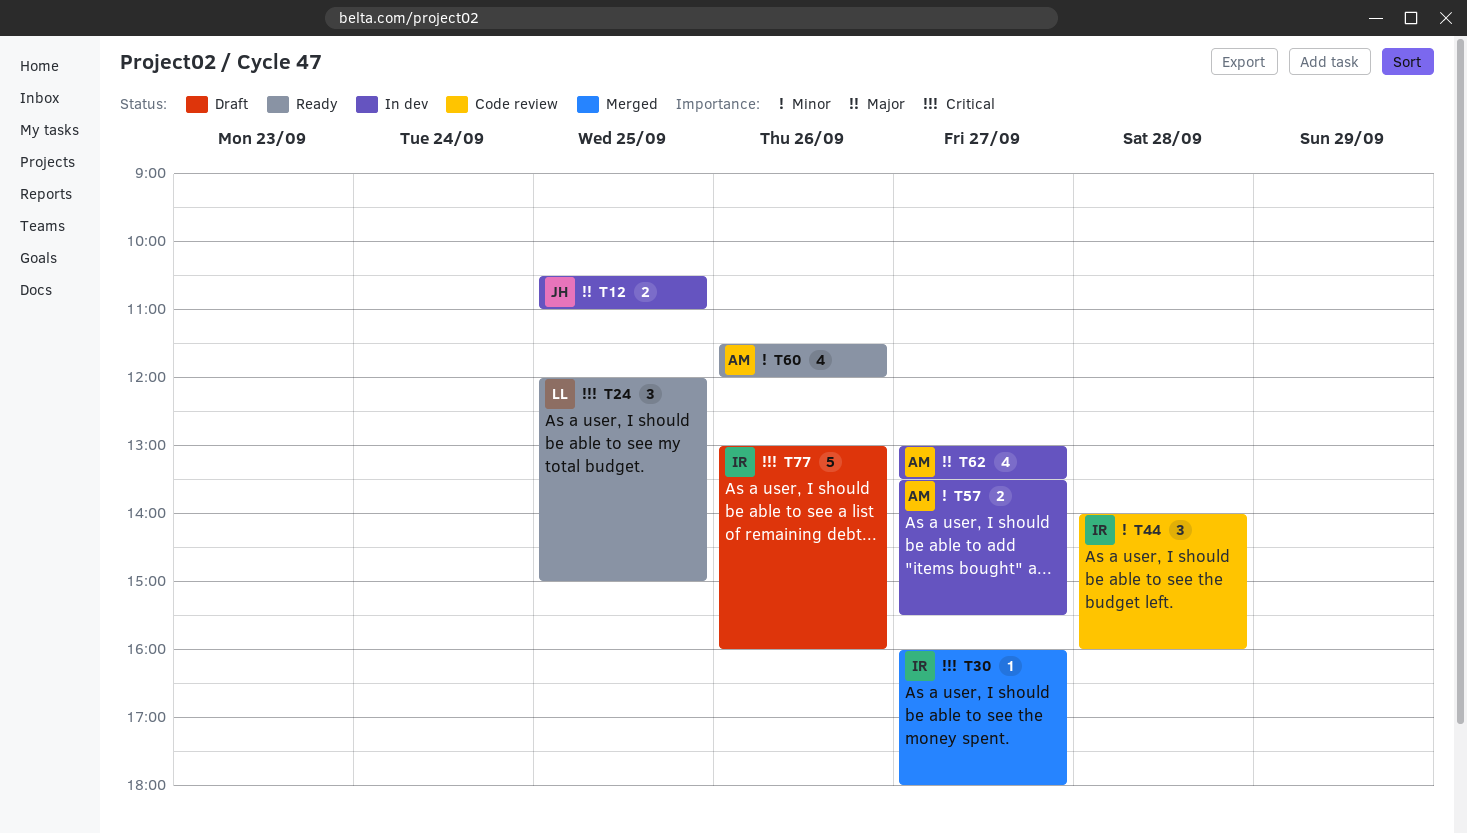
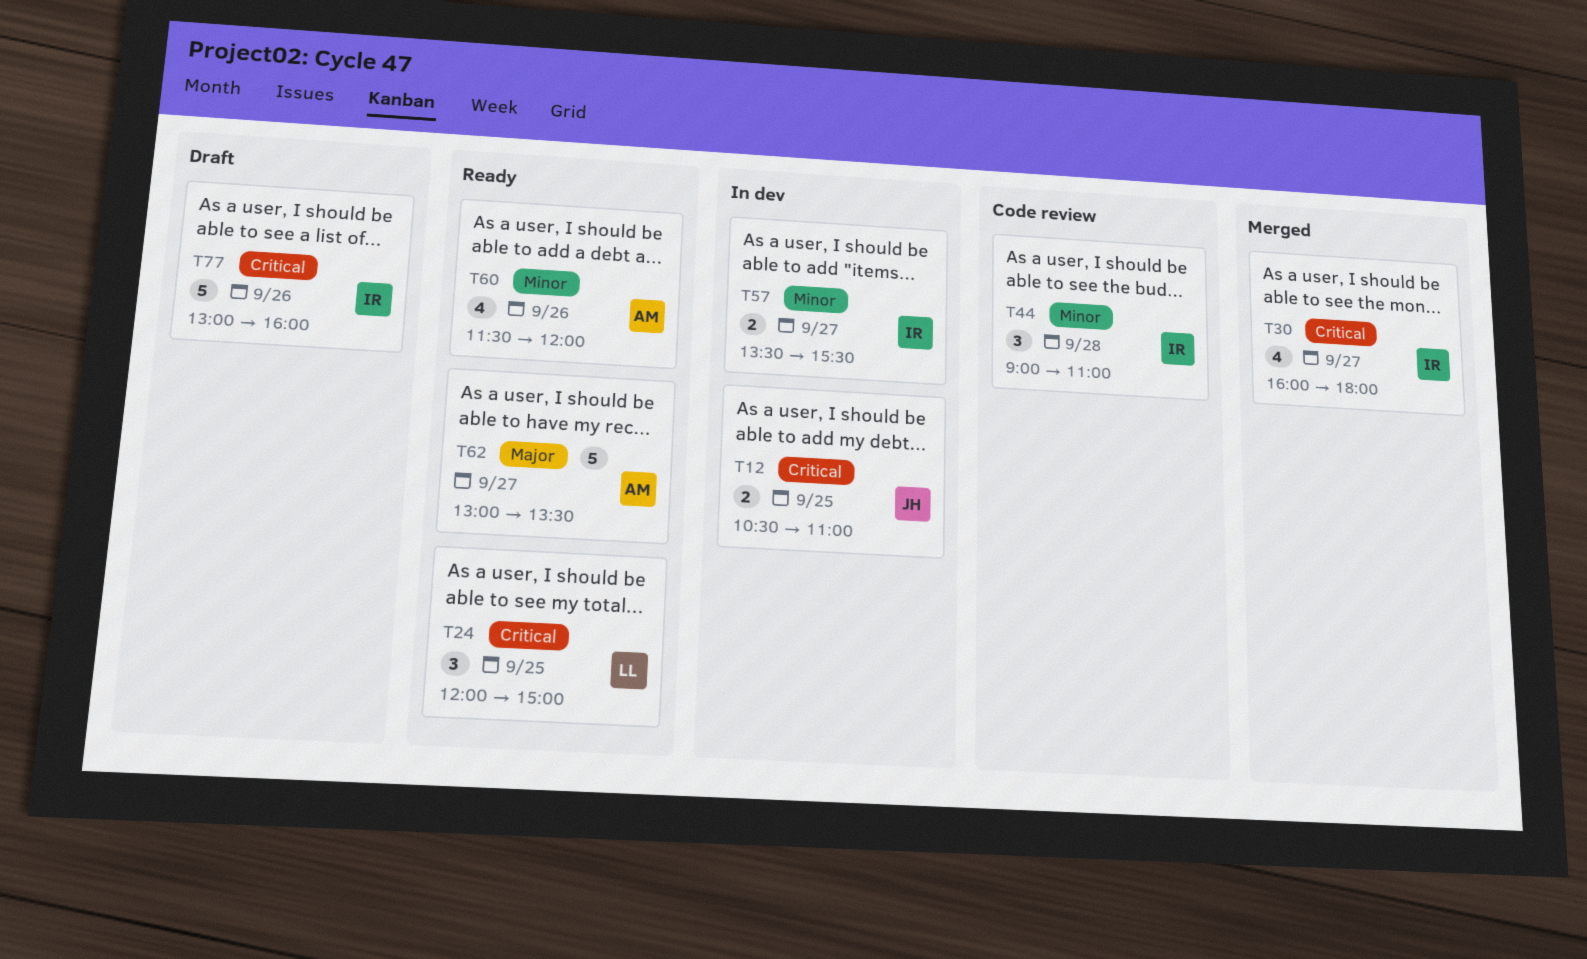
T12, priority: Major -> Critical
T30, estimate: 1 -> 4
T44, begins: 14:00 -> 09:00
T44, ends: 16:00 -> 11:00
T57, owner: AM -> IR
T62, status: In dev -> Ready
T62, estimate: 4 -> 5

